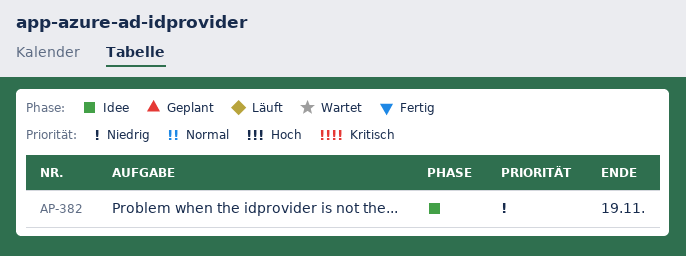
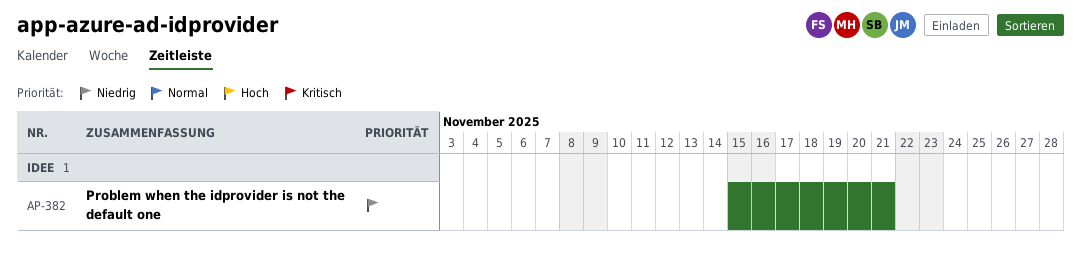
AP-382, due: Nov 19 -> Nov 21

